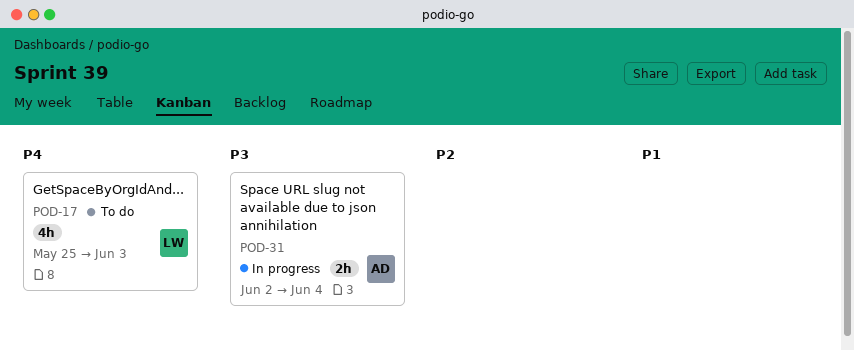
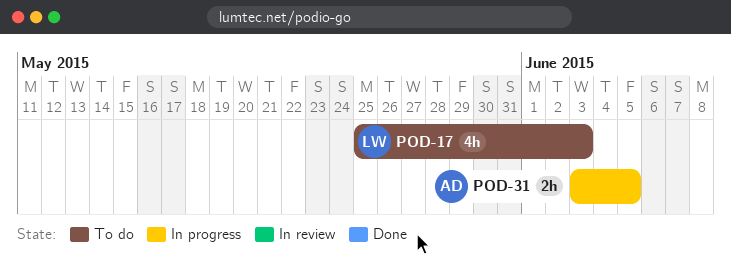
POD-31, start: Jun 2 -> Jun 3
POD-31, due: Jun 4 -> Jun 5

